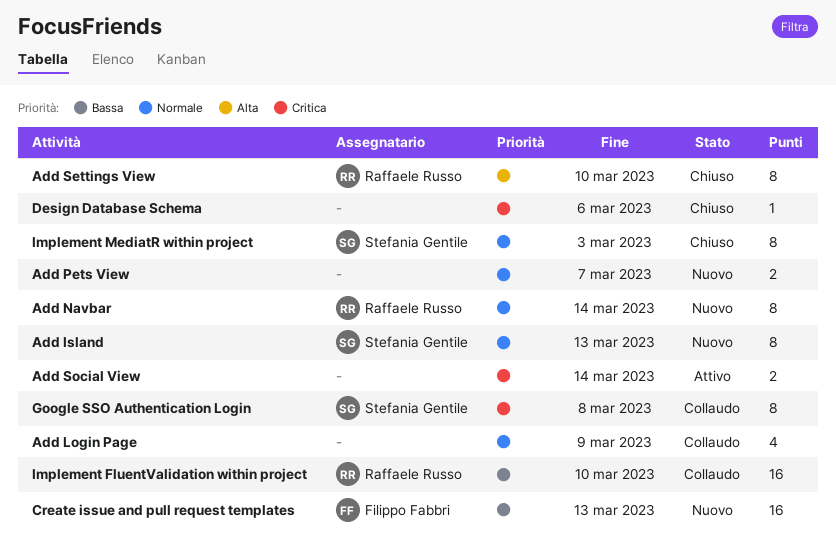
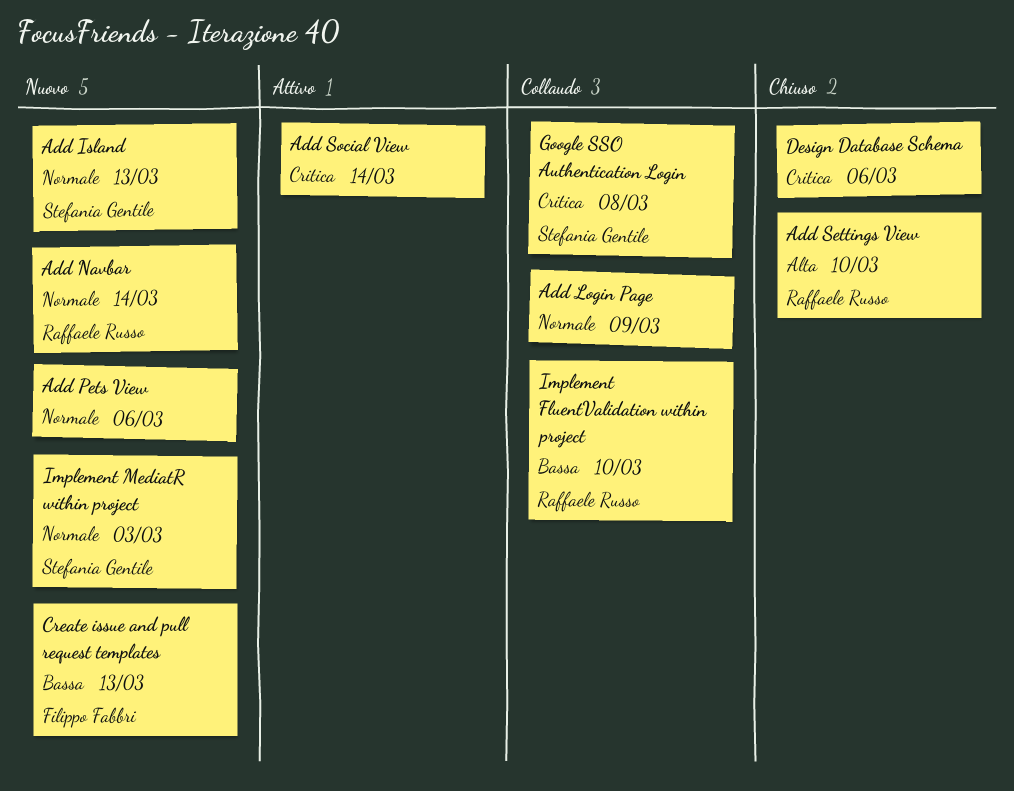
Add Pets View, due: Mar 7 -> Mar 6
Implement MediatR within project, status: Chiuso -> Nuovo

